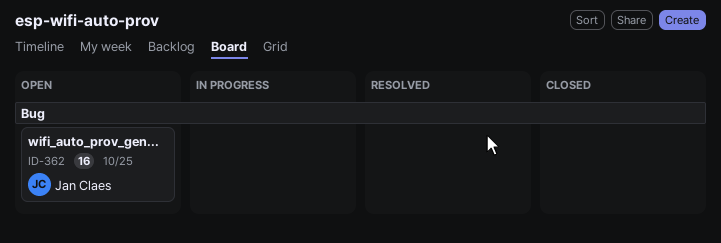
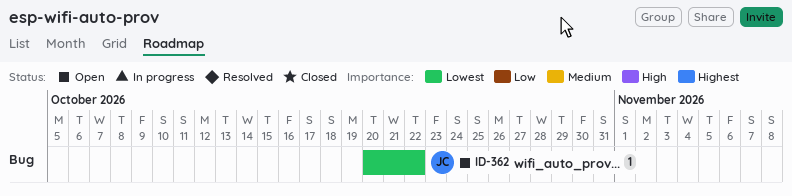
ID-362, estimate: 16 -> 1
ID-362, due: Oct 25 -> Oct 22

